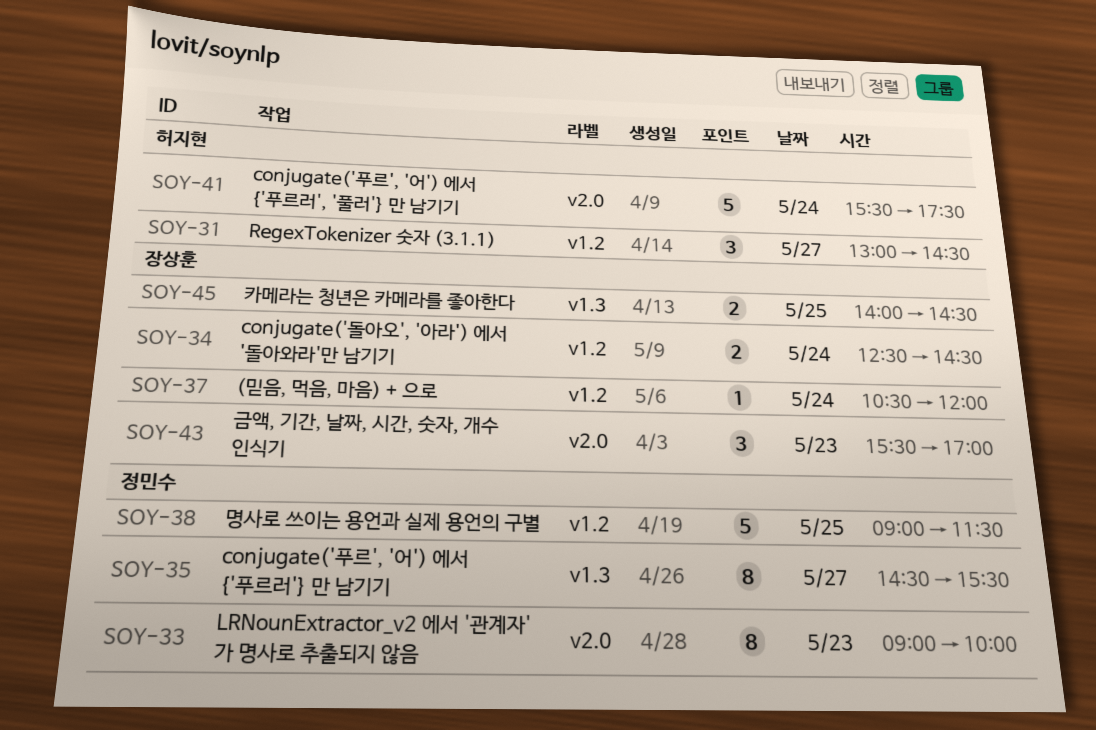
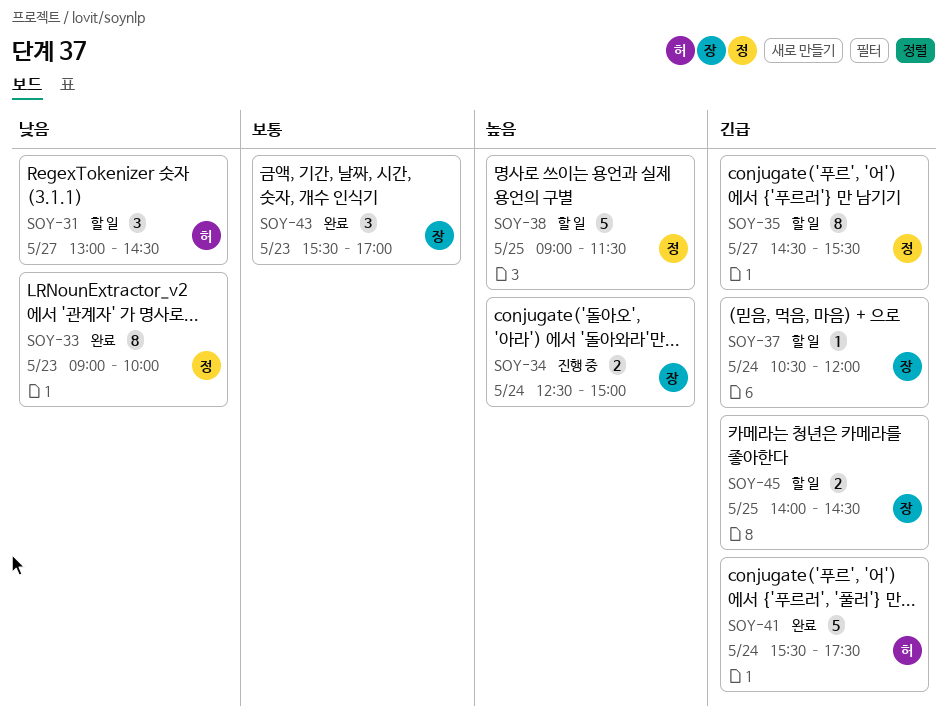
SOY-34, ends: 14:30 -> 15:00

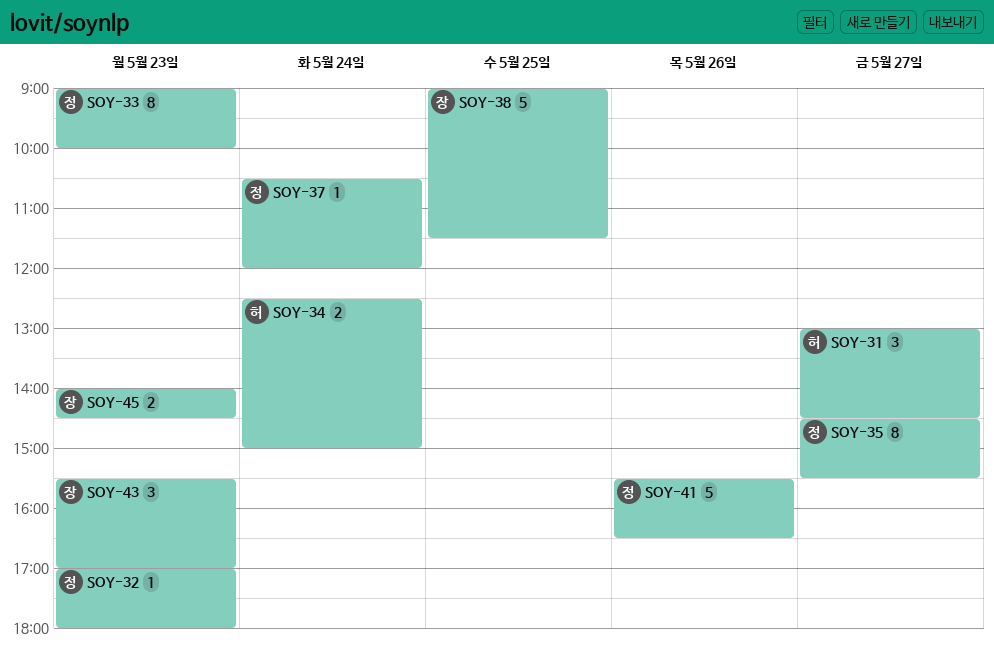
SOY-32: none -> present
SOY-34, owner: 장 -> 허
SOY-37, owner: 장 -> 정
SOY-38, owner: 정 -> 장
SOY-41, owner: 허 -> 정
SOY-41, day: May 24 -> May 26
SOY-41, ends: 17:30 -> 16:30
SOY-45, day: May 25 -> May 23

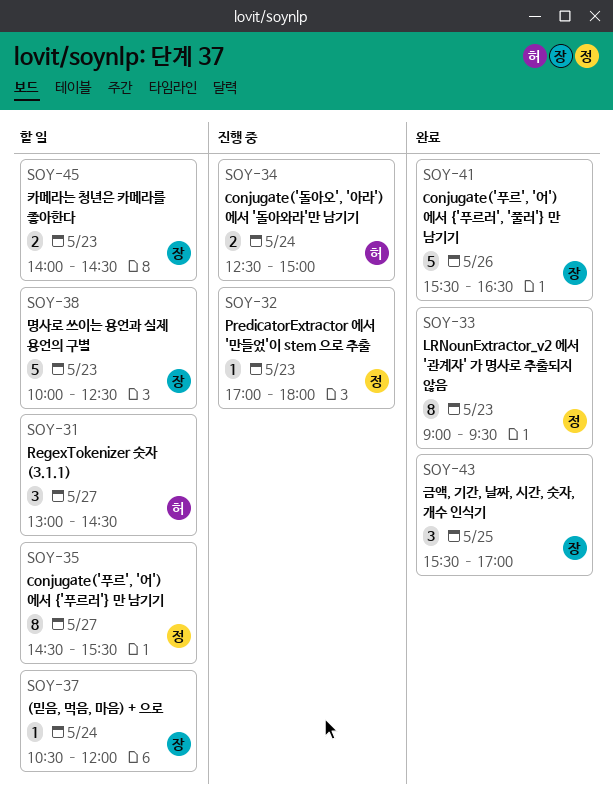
SOY-33, ends: 10:00 -> 09:30
SOY-37, owner: 정 -> 장
SOY-38, day: May 25 -> May 23
SOY-38, begins: 09:00 -> 10:00
SOY-38, ends: 11:30 -> 12:30
SOY-41, owner: 정 -> 장
SOY-43, day: May 23 -> May 25

